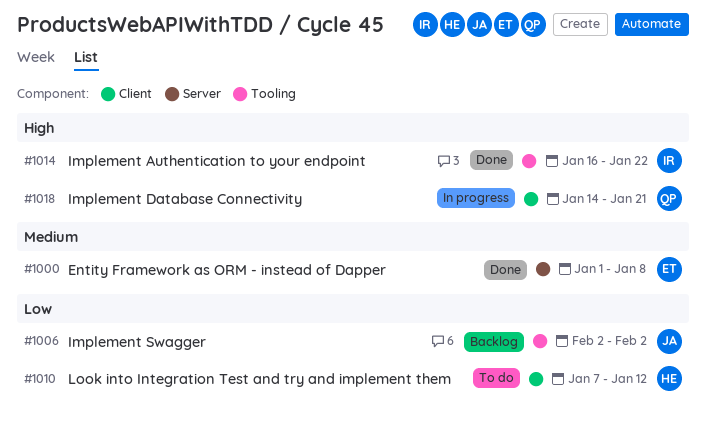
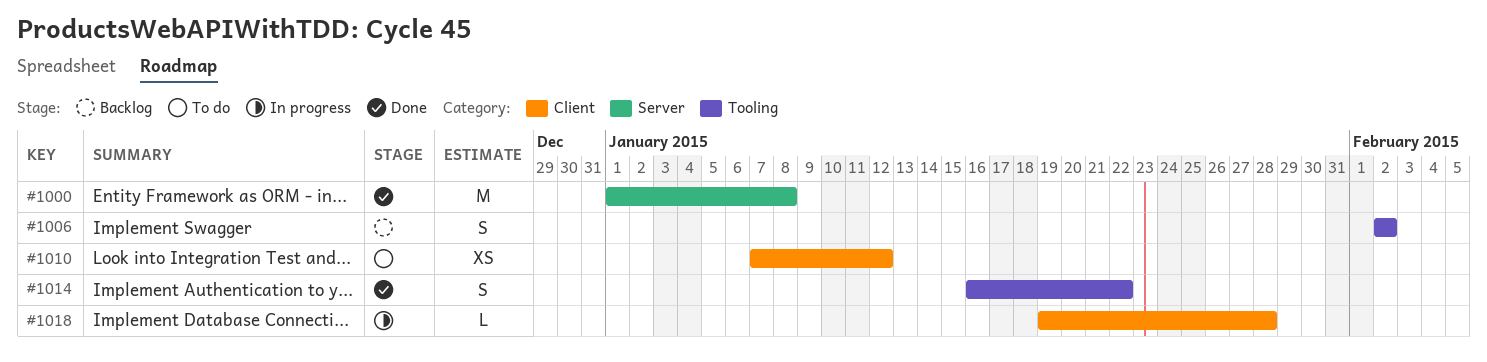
#1018, start: Jan 14 -> Jan 19
#1018, due: Jan 21 -> Jan 28

